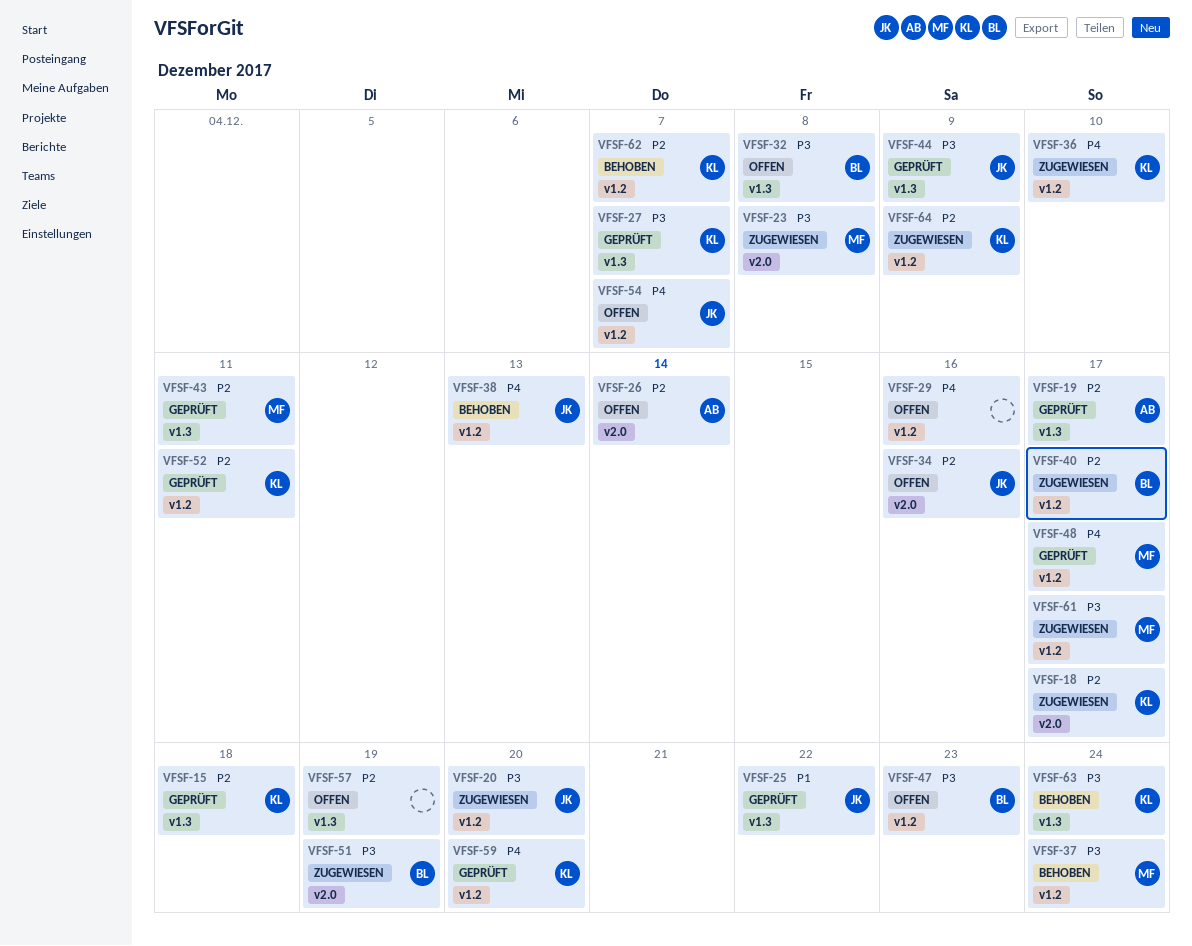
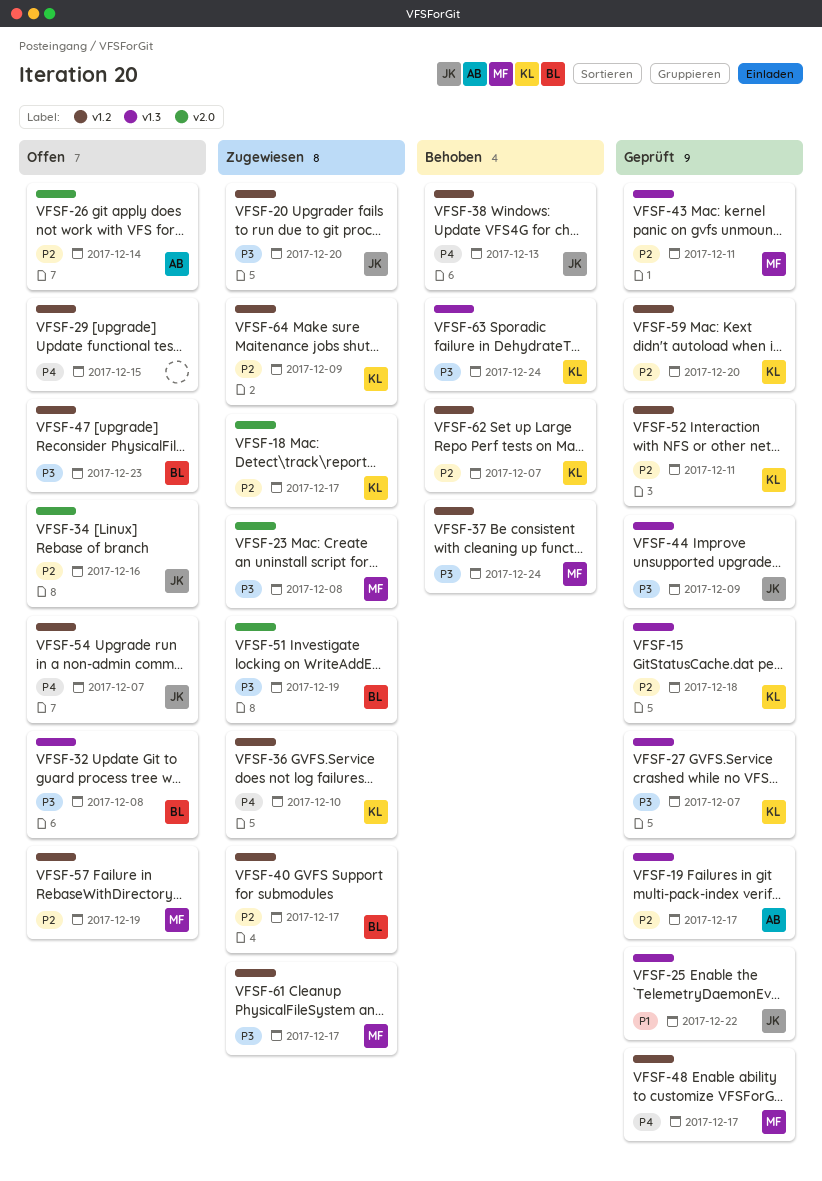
VFSF-29, due: Dec 16 -> Dec 15
VFSF-57, owner: none -> MF
VFSF-57, label: v1.3 -> v1.2
VFSF-59, priority: P4 -> P2

